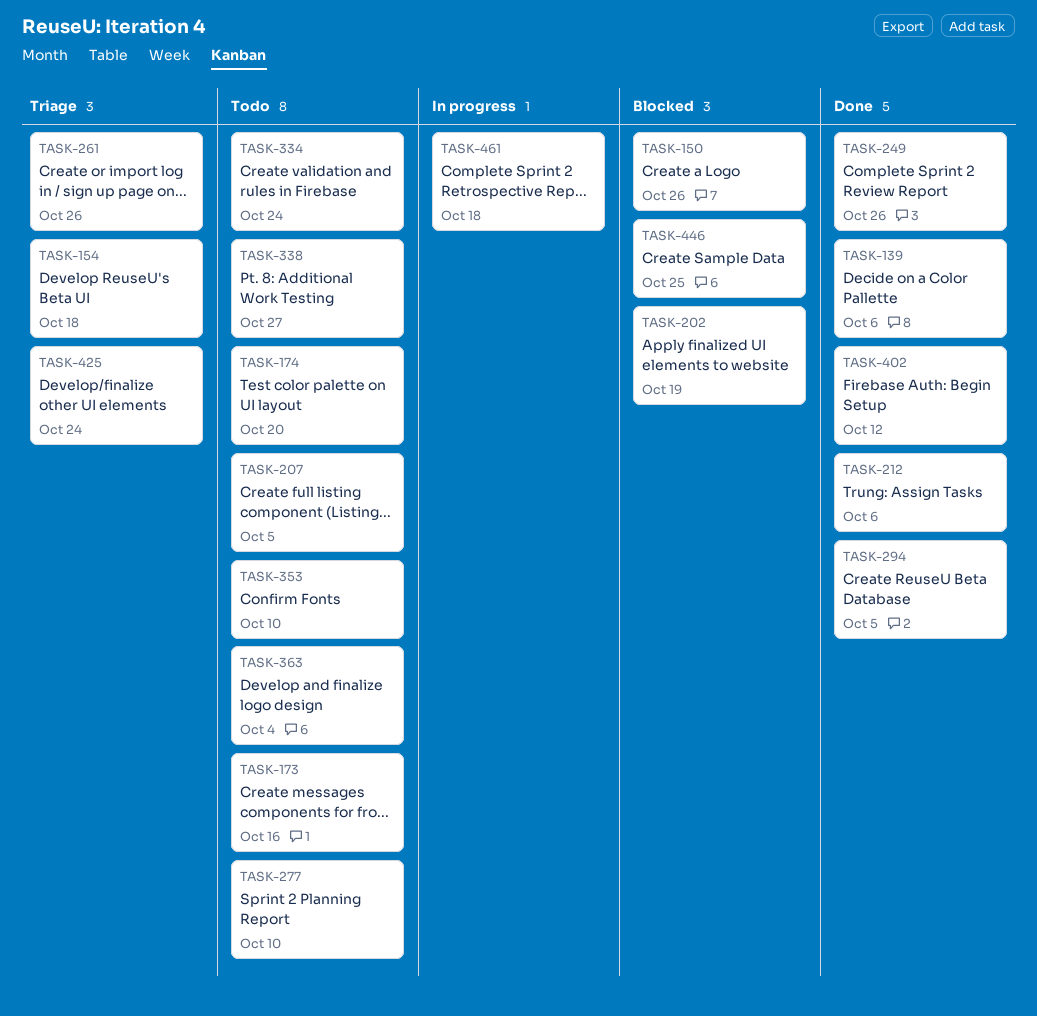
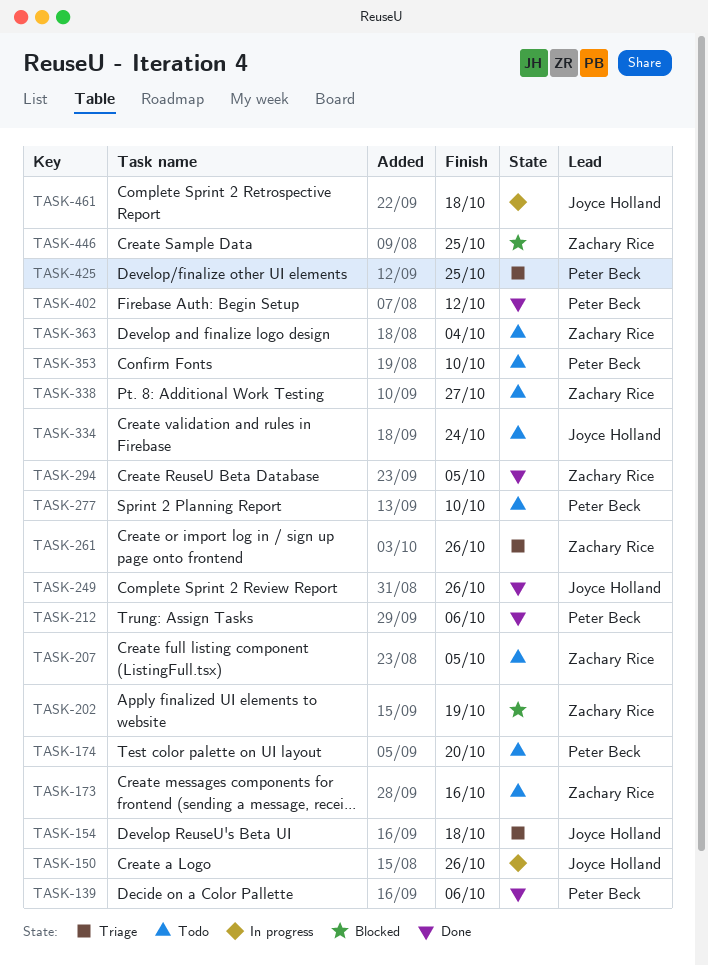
TASK-150, status: Blocked -> In progress
TASK-425, due: Oct 24 -> Oct 25

